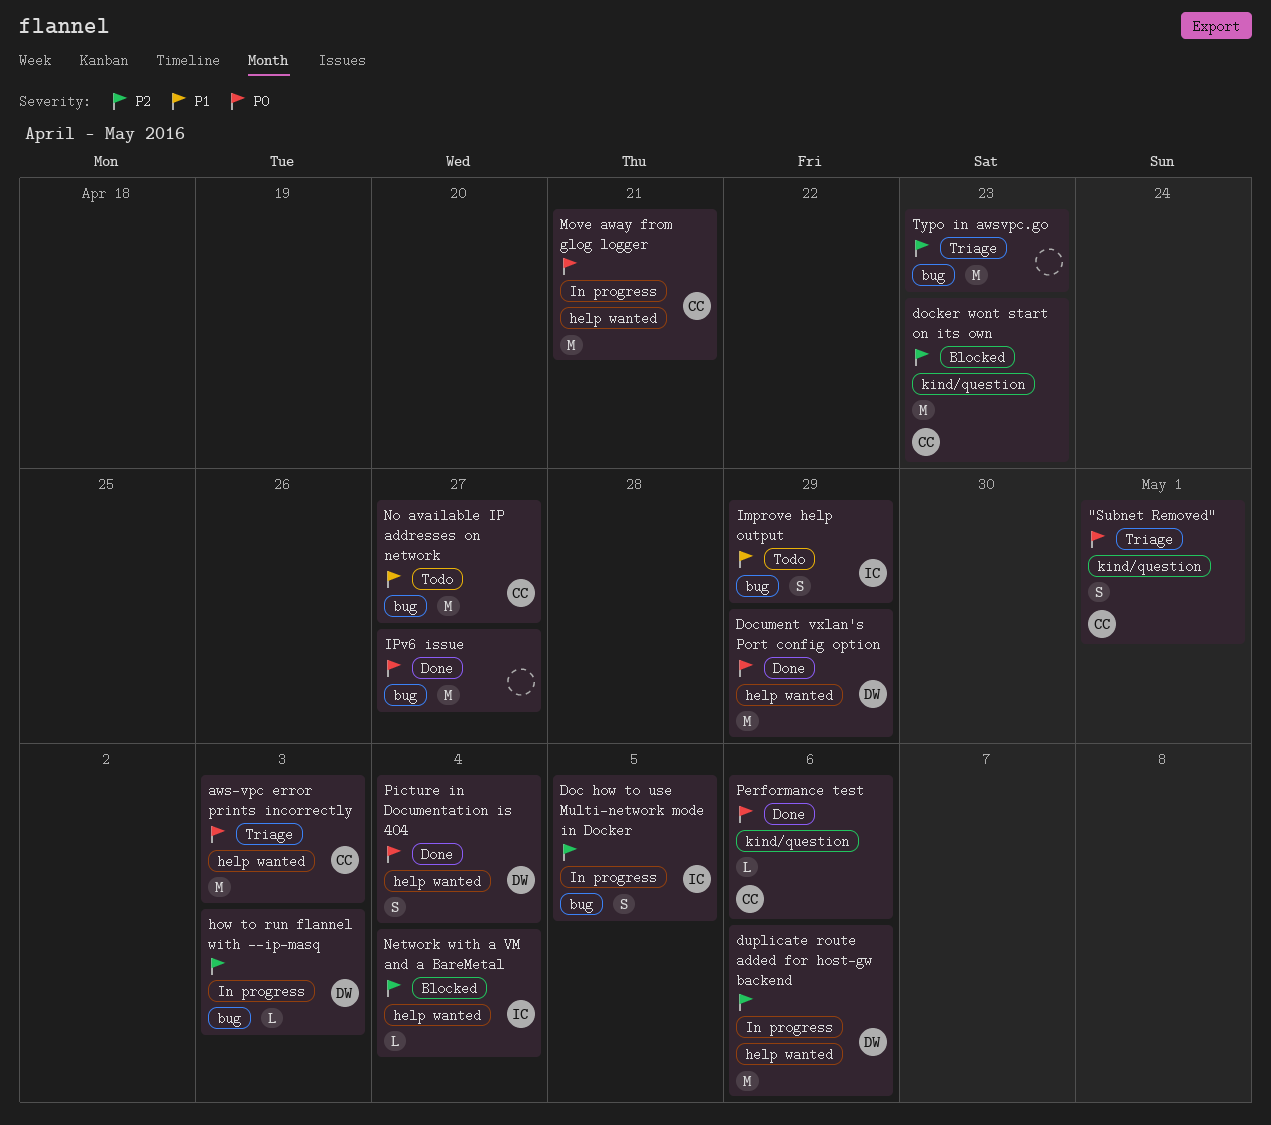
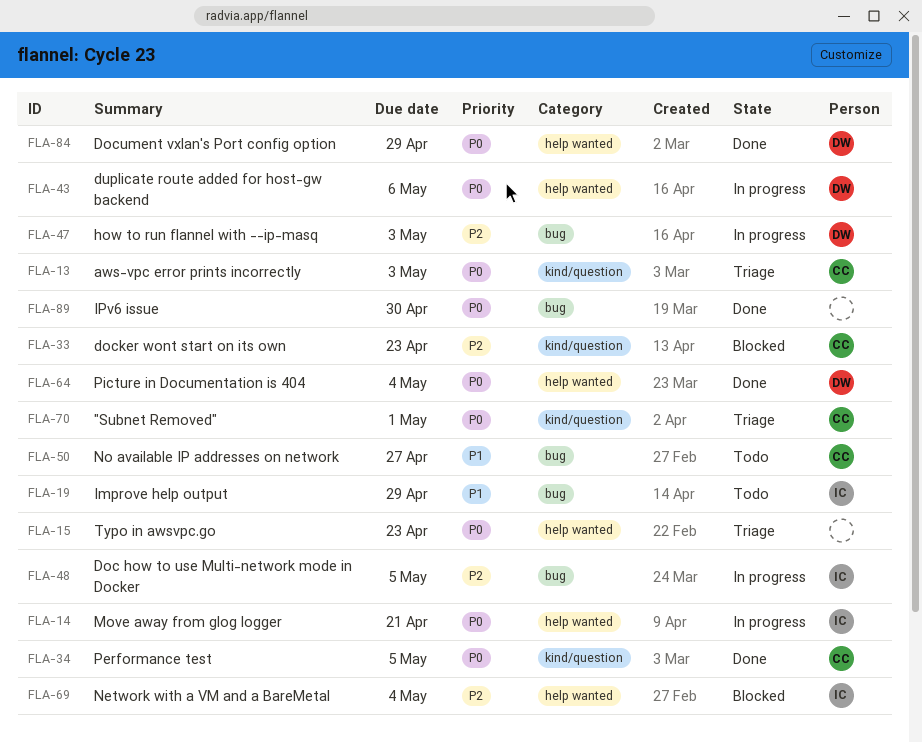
aws-vpc error prints incorrectly, label: help wanted -> kind/question
duplicate route added for host-gw backend, priority: P2 -> P0
IPv6 issue, due: Apr 27 -> Apr 30
Move away from glog logger, owner: CC -> IC
Performance test, due: May 6 -> May 5
Typo in awsvpc.go, priority: P2 -> P0
Typo in awsvpc.go, label: bug -> help wanted

